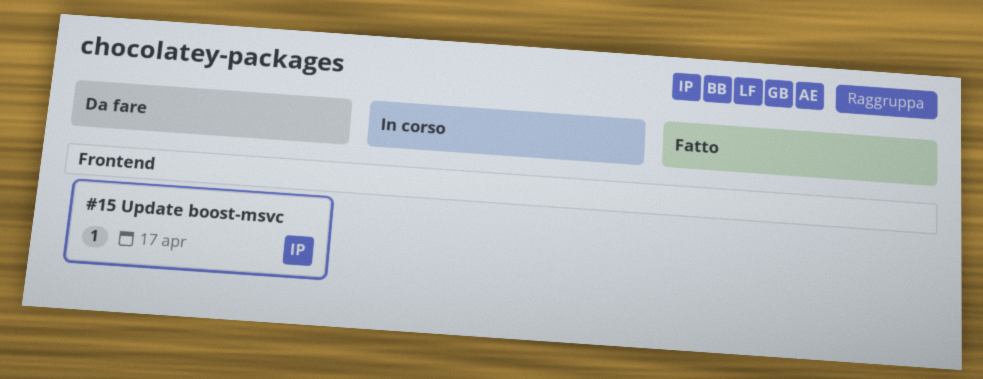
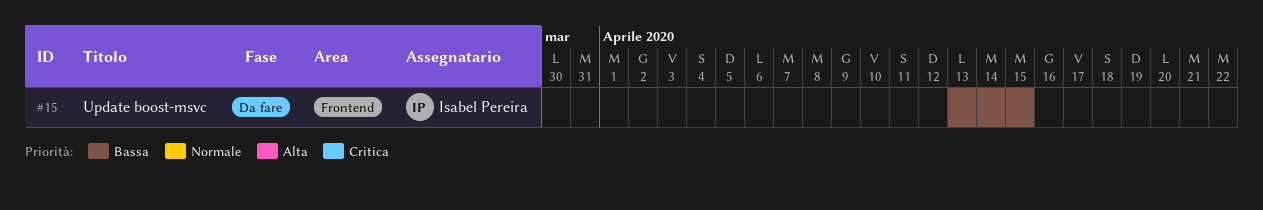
#15, due: Apr 17 -> Apr 15

